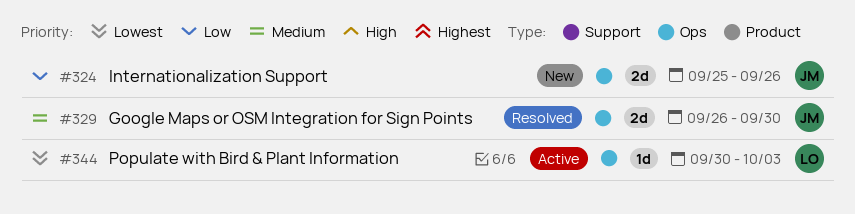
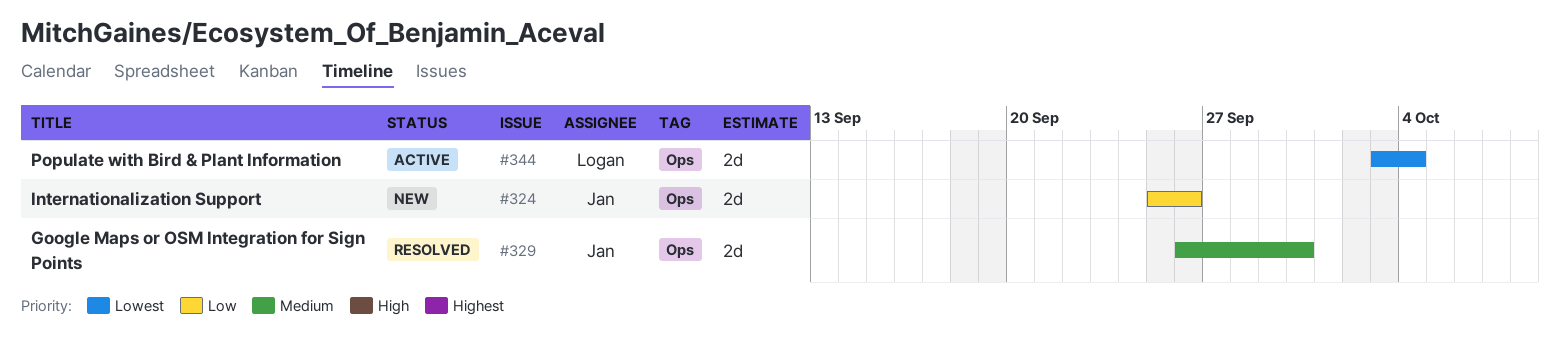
#344, estimate: 1d -> 2d
#344, start: Sep 30 -> Oct 3
#344, due: Oct 3 -> Oct 4

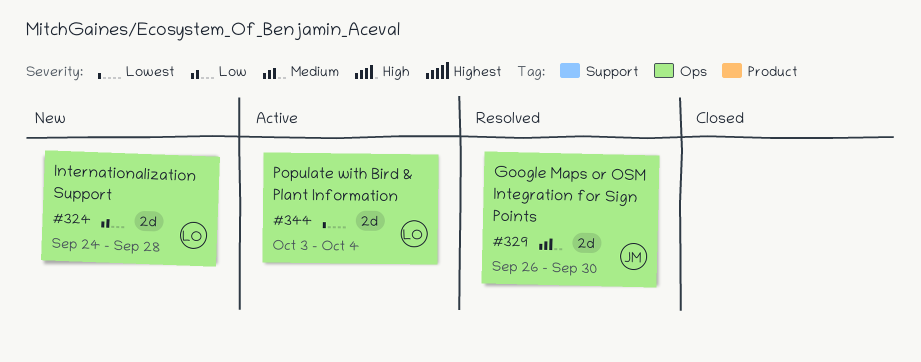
#324, owner: Jan -> Logan
#324, start: Sep 25 -> Sep 24
#324, due: Sep 26 -> Sep 28

